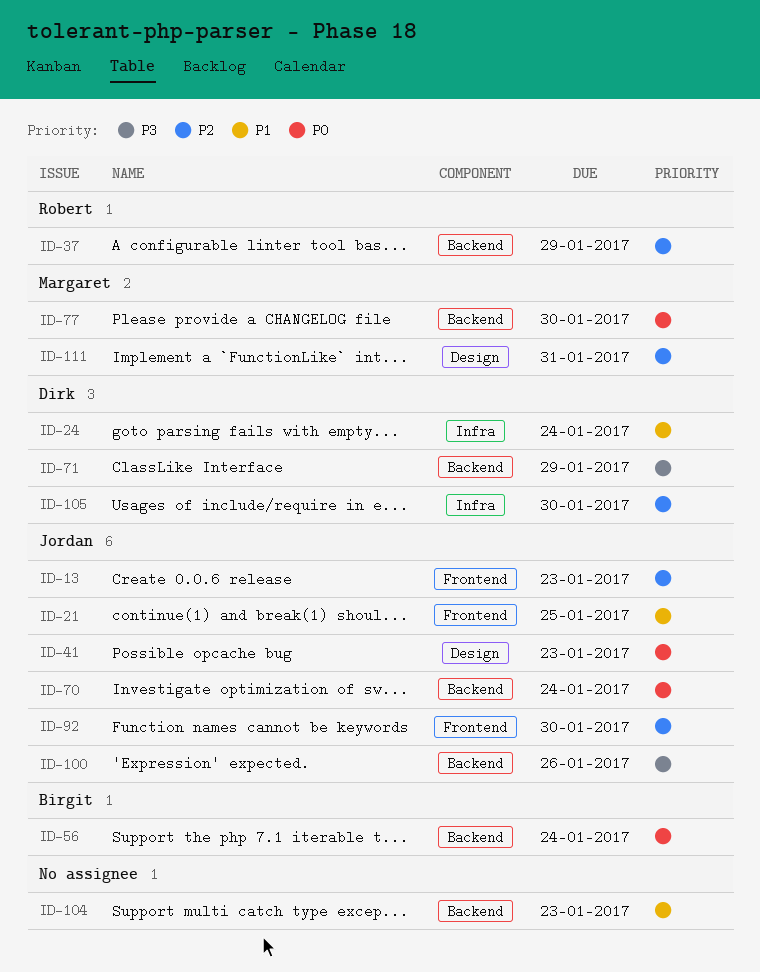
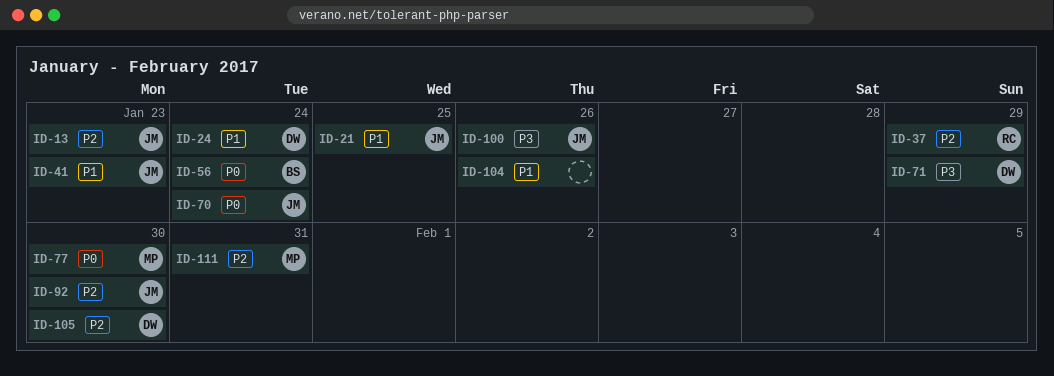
ID-41, priority: P0 -> P1
ID-104, due: Jan 23 -> Jan 26

